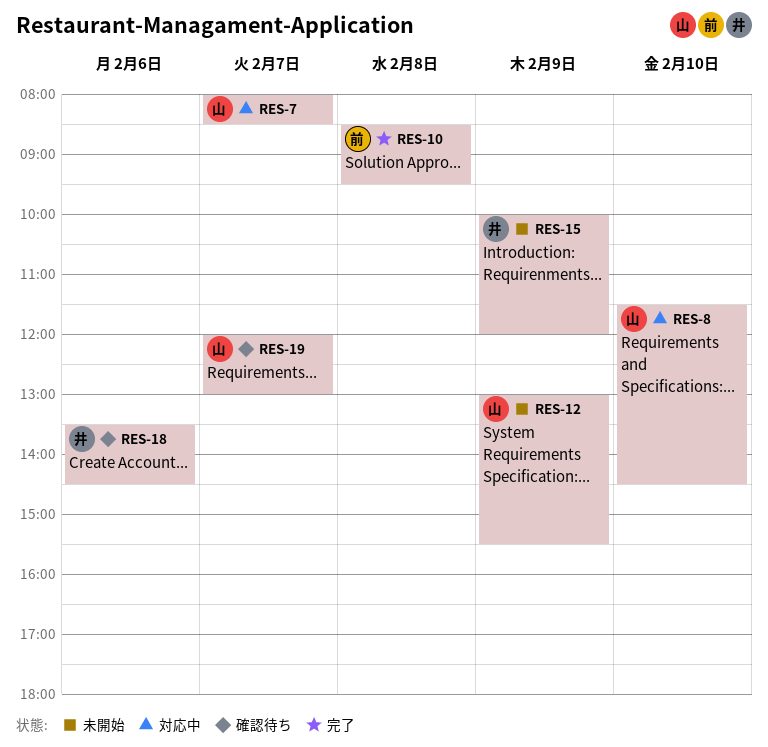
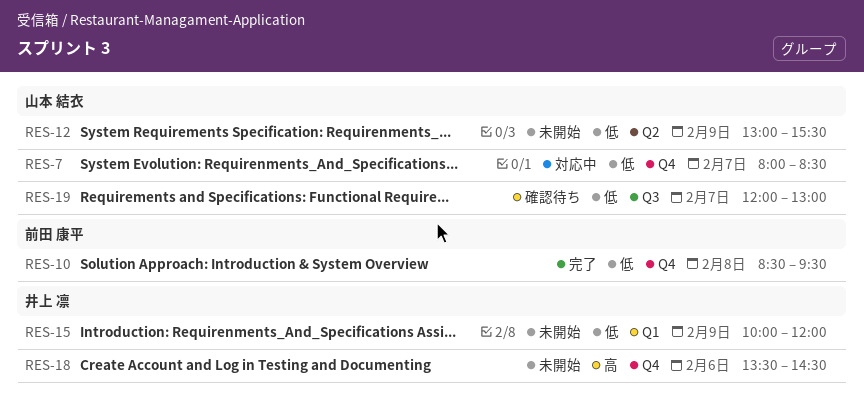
RES-8: present -> none
RES-18, status: 確認待ち -> 未開始

